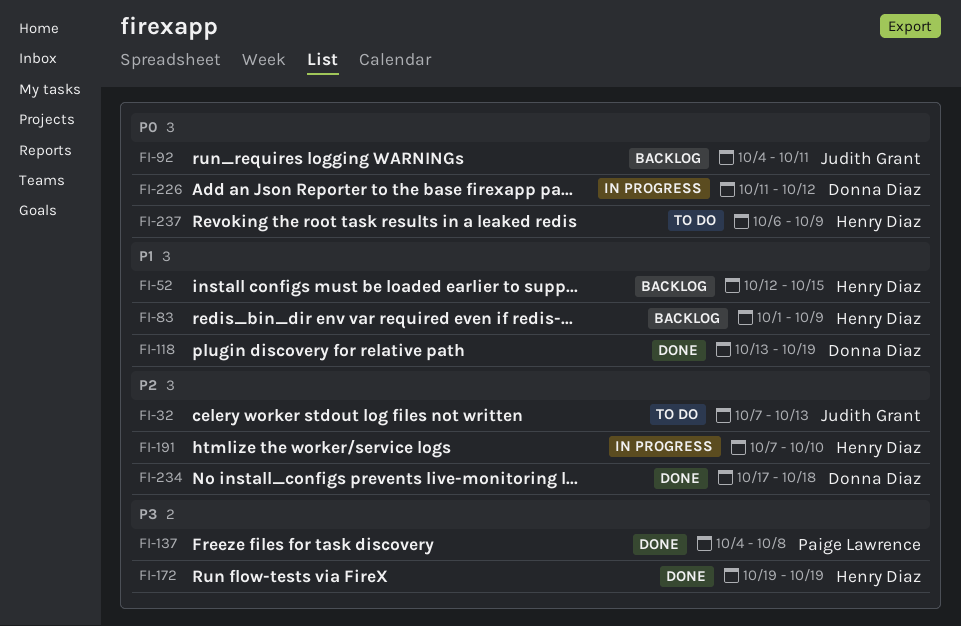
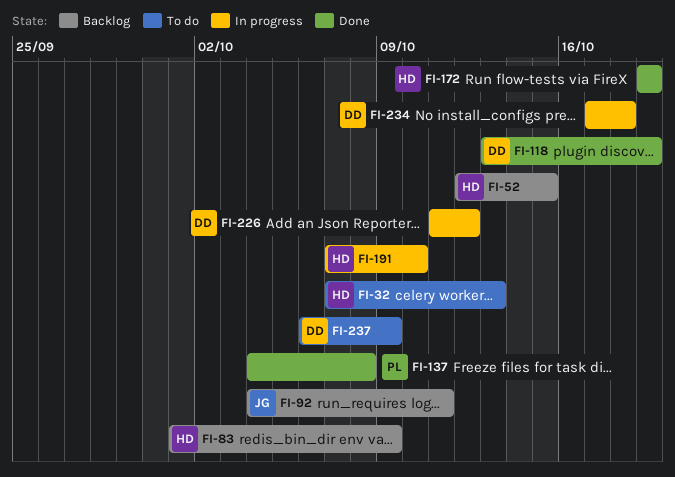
FI-32, owner: Judith Grant -> Henry Diaz
FI-234, status: Done -> In progress
FI-237, owner: Henry Diaz -> Donna Diaz

